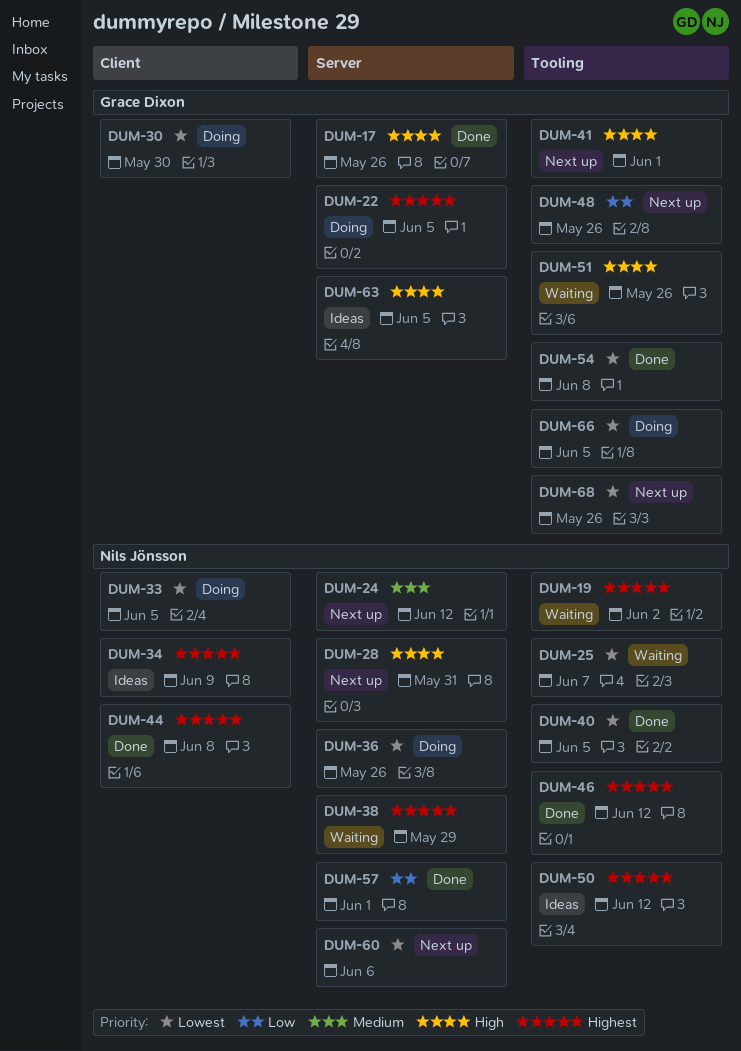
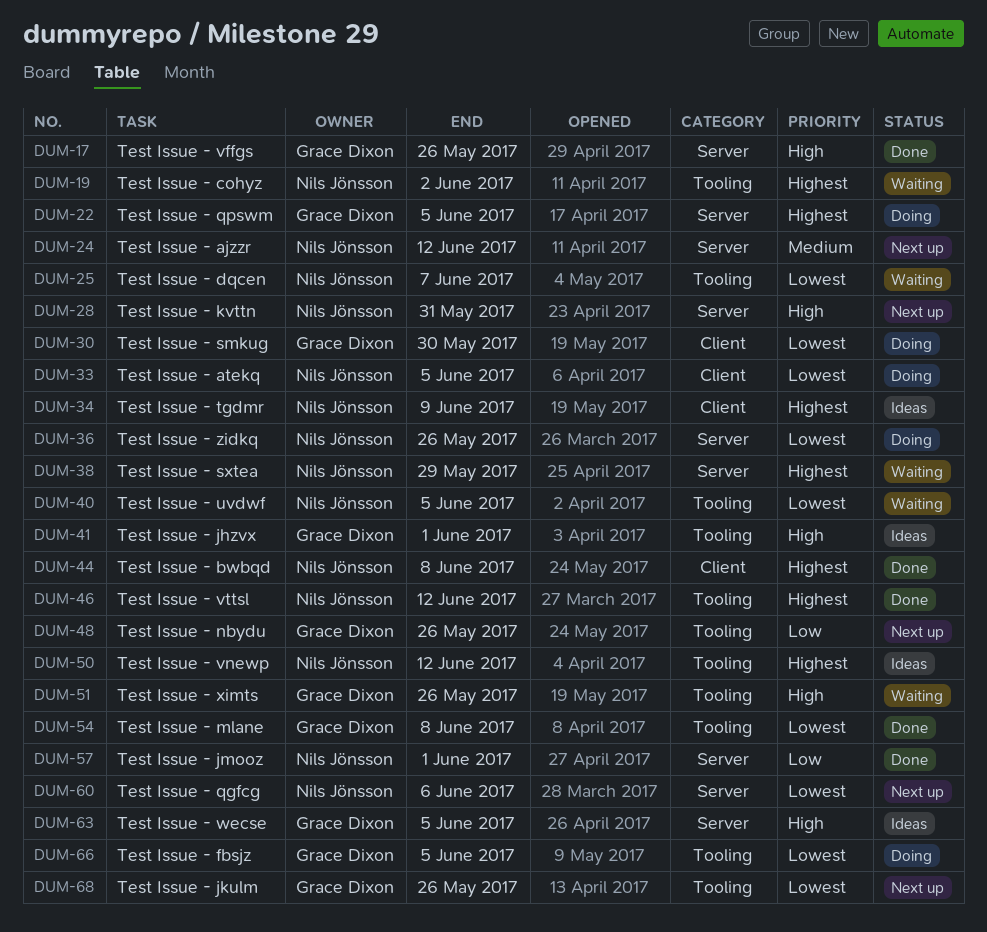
DUM-40, status: Done -> Waiting
DUM-41, status: Next up -> Ideas

